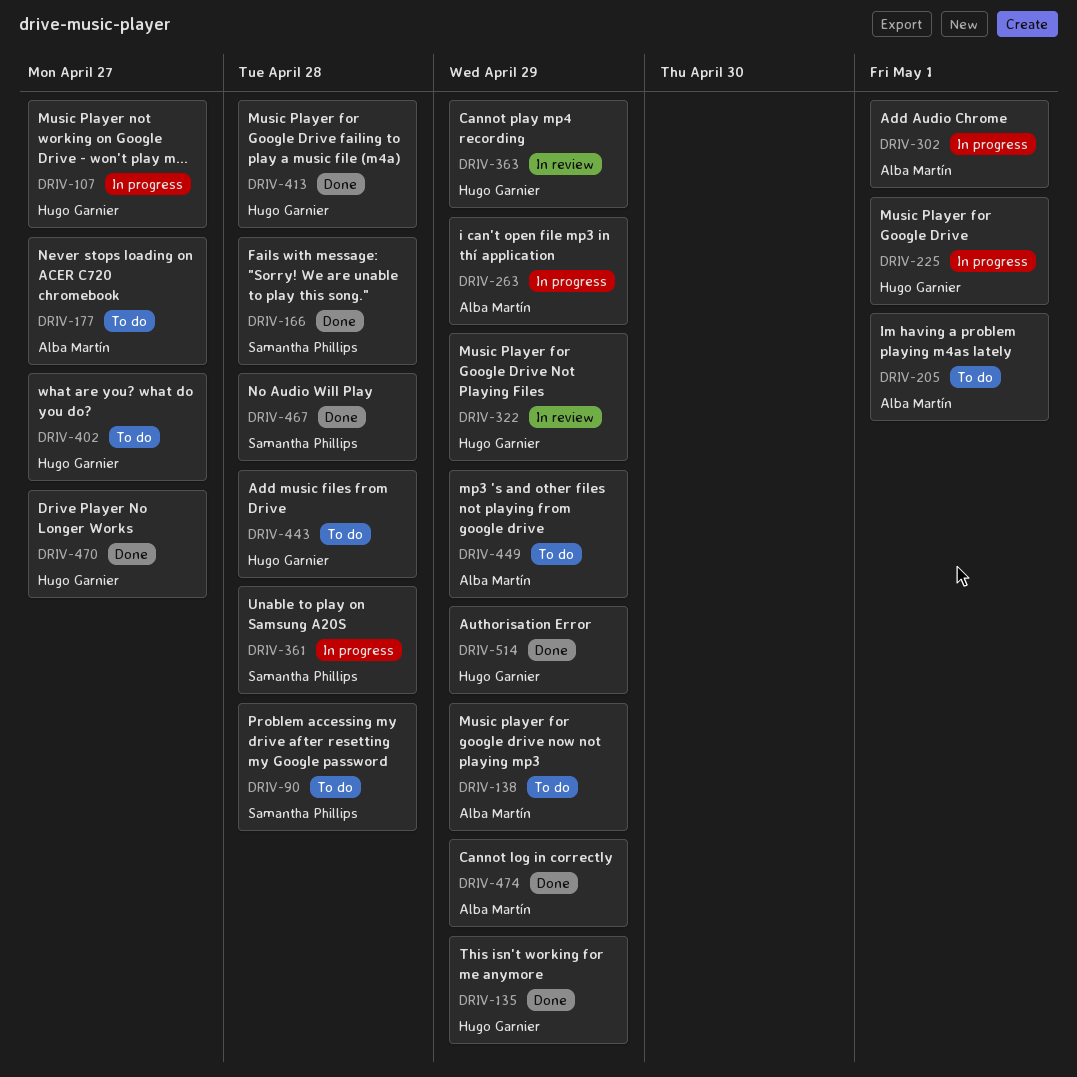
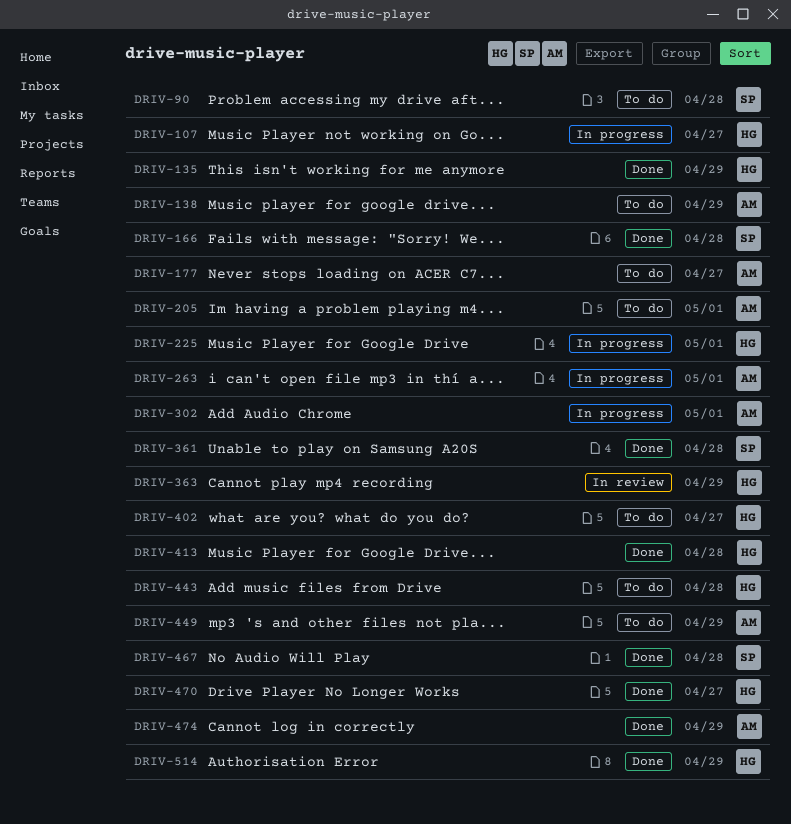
DRIV-263, due: Apr 29 -> May 1
DRIV-322: present -> none
DRIV-361, status: In progress -> Done

